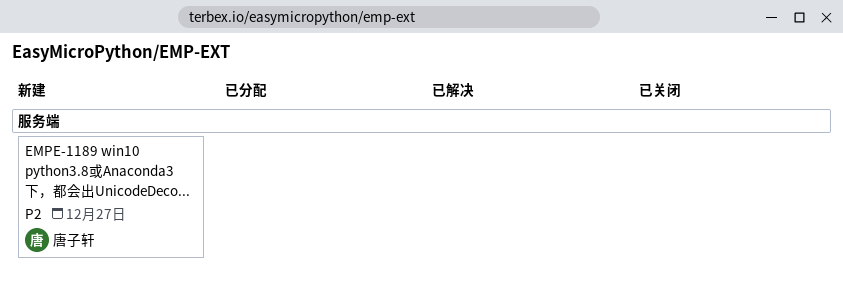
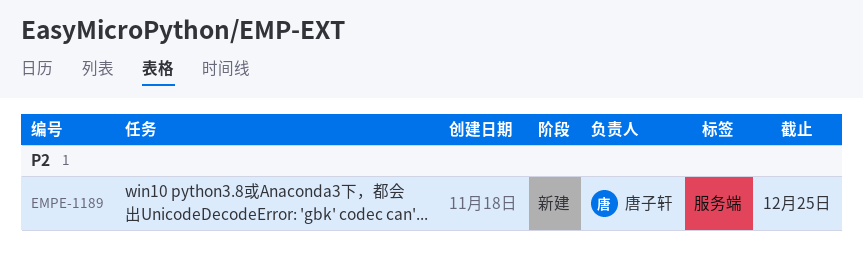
EMPE-1189, due: Dec 27 -> Dec 25

